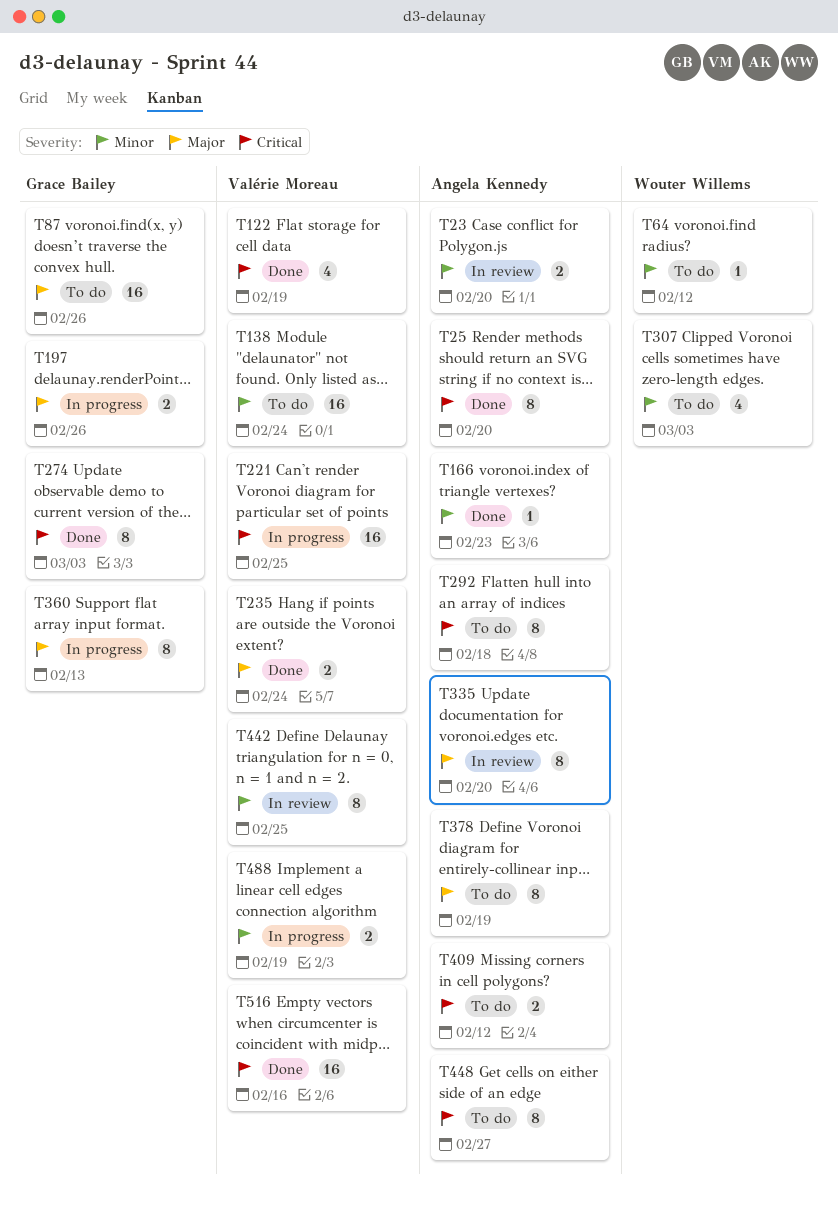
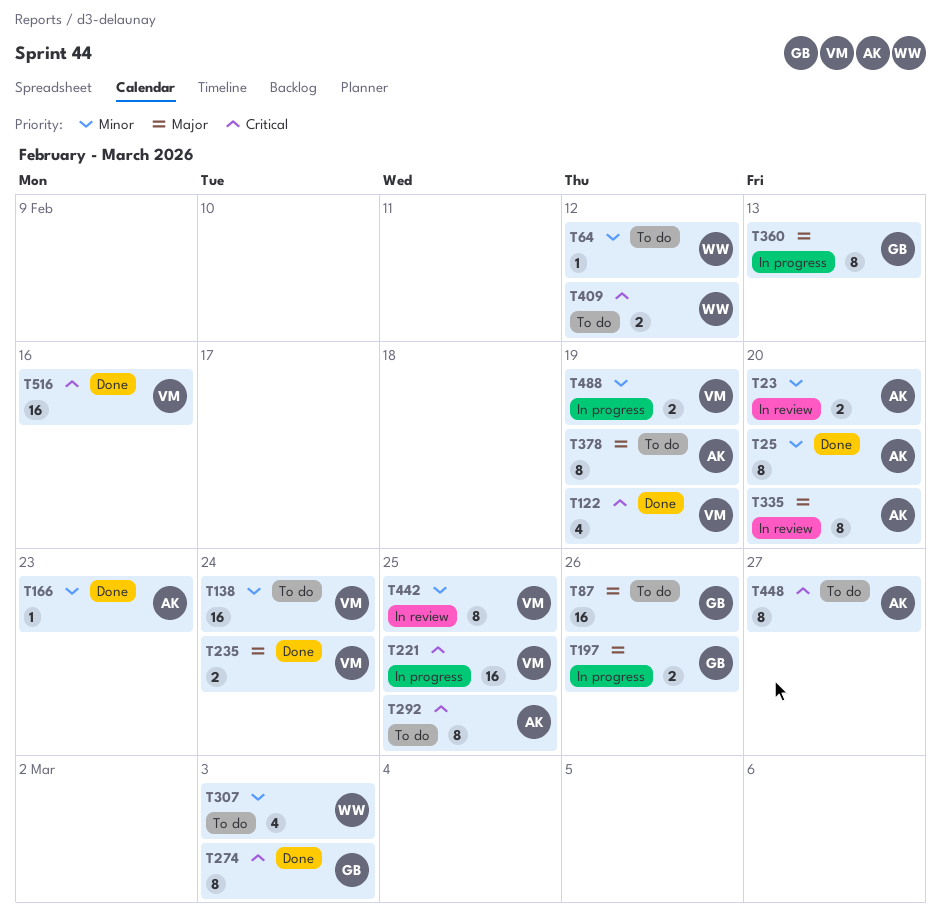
T25, priority: Critical -> Minor
T292, due: Feb 18 -> Feb 25
T409, owner: Angela Kennedy -> Wouter Willems

